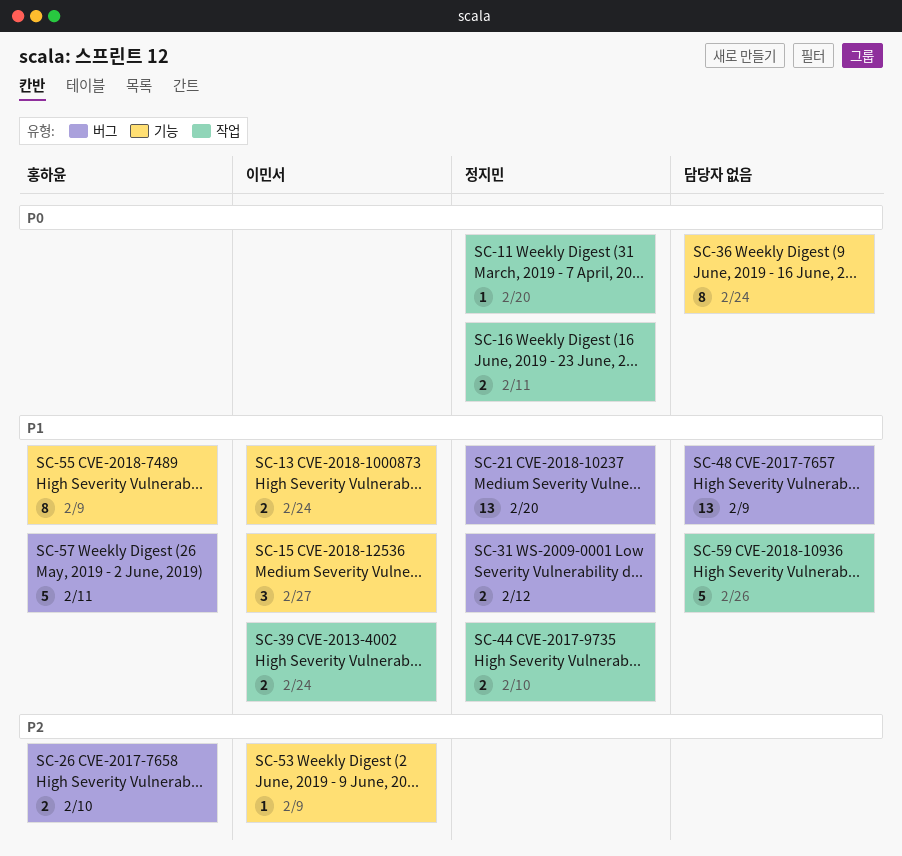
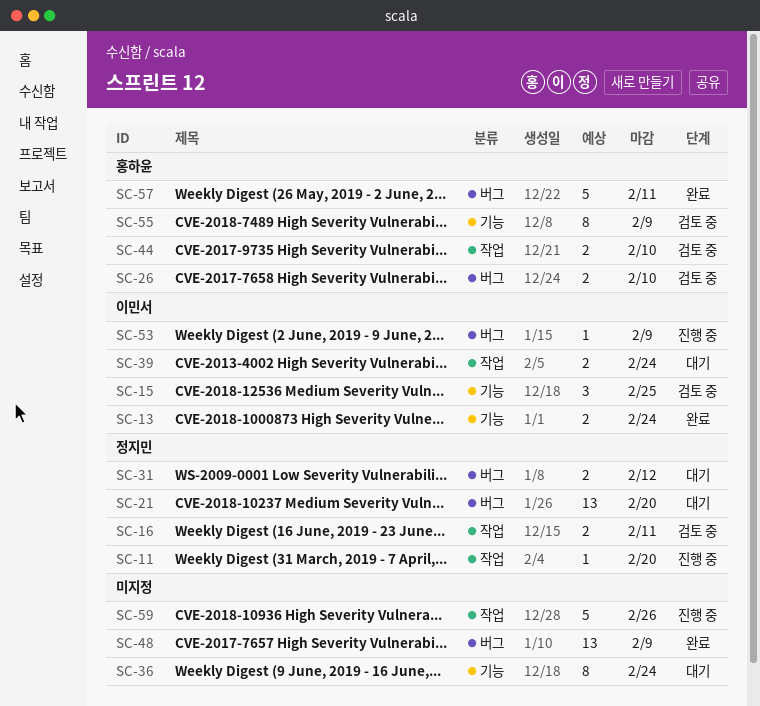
SC-15, due: Feb 27 -> Feb 25
SC-44, owner: 정지민 -> 홍하윤
SC-53, label: 기능 -> 버그

